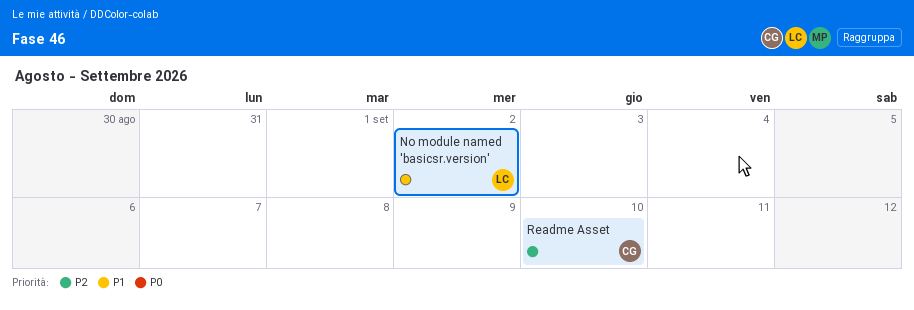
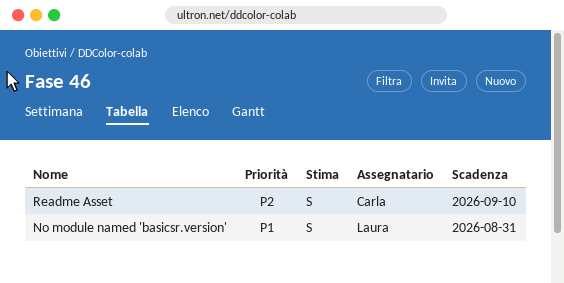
No module named 'basicsr.version', due: Sep 2 -> Aug 31

